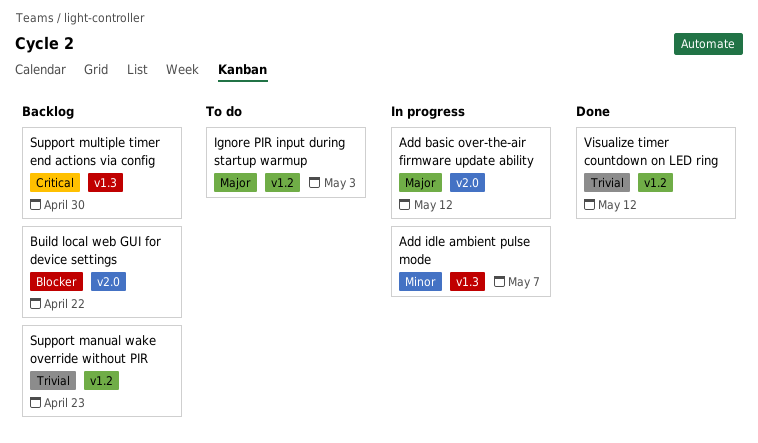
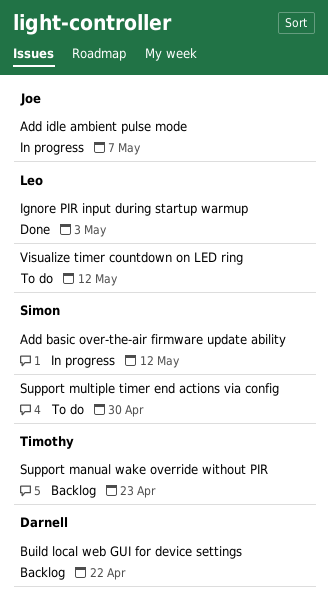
Ignore PIR input during startup warmup, status: To do -> Done
Support multiple timer end actions via config, status: Backlog -> To do
Visualize timer countdown on LED ring, status: Done -> To do

